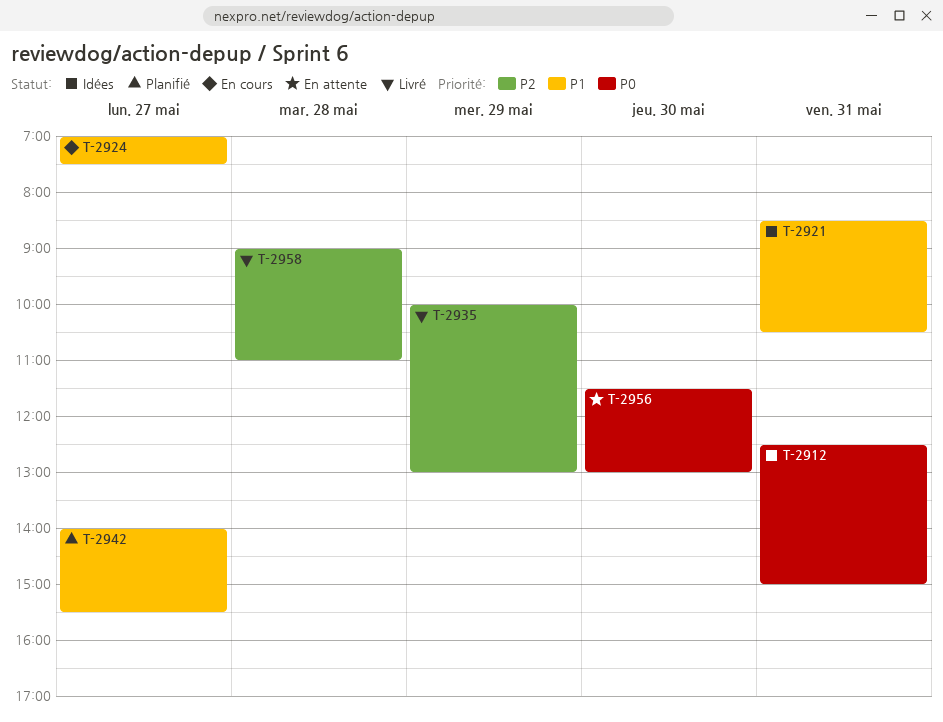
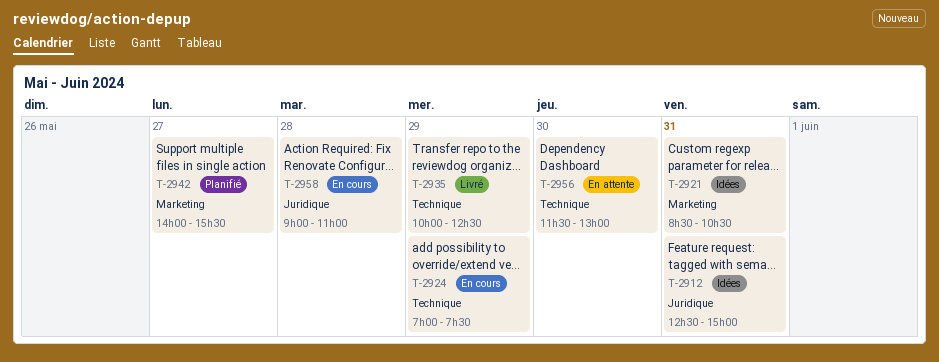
T-2924, day: May 27 -> May 29
T-2935, ends: 13:00 -> 12:30
T-2958, status: Livré -> En cours

